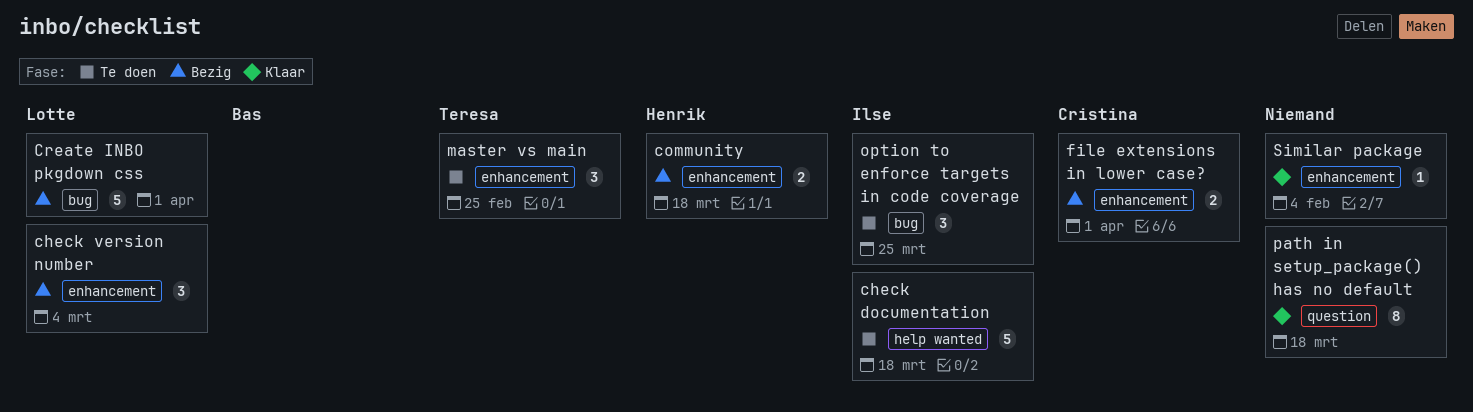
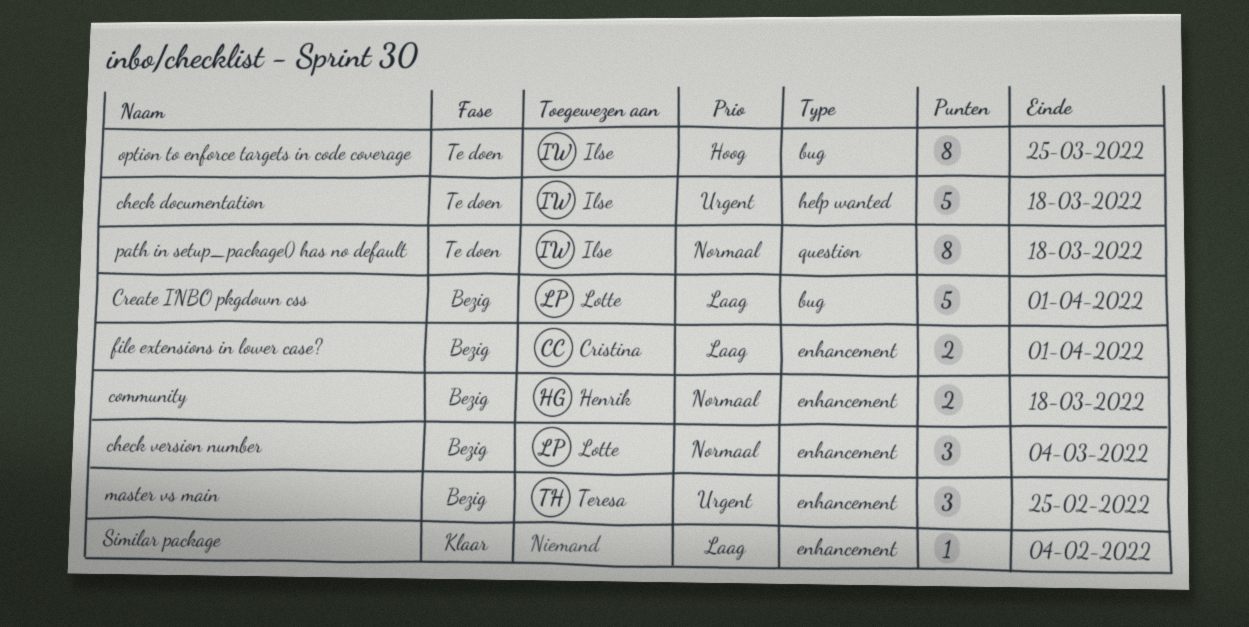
master vs main, status: Te doen -> Bezig
option to enforce targets in code coverage, estimate: 3 -> 8
path in setup_package() has no default, status: Klaar -> Te doen
path in setup_package() has no default, owner: none -> Ilse

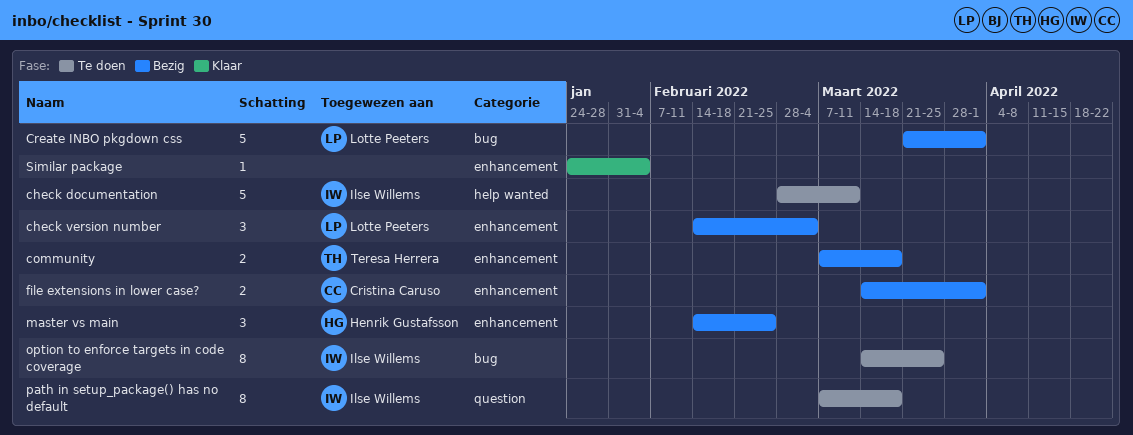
check documentation, due: Mar 18 -> Mar 11
community, owner: Henrik Gustafsson -> Teresa Herrera
master vs main, owner: Teresa Herrera -> Henrik Gustafsson

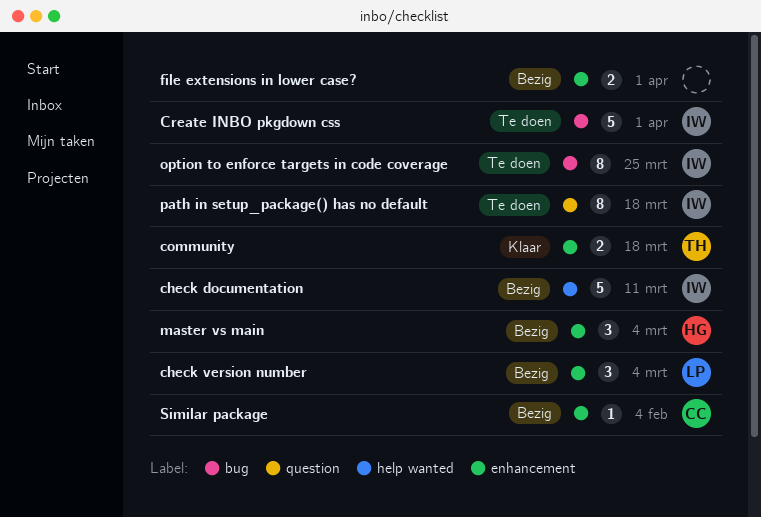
check documentation, status: Te doen -> Bezig
community, status: Bezig -> Klaar
Create INBO pkgdown css, status: Bezig -> Te doen
Create INBO pkgdown css, owner: Lotte Peeters -> Ilse Willems
file extensions in lower case?, owner: Cristina Caruso -> none
master vs main, due: Feb 25 -> Mar 4
Similar package, status: Klaar -> Bezig
Similar package, owner: none -> Cristina Caruso

